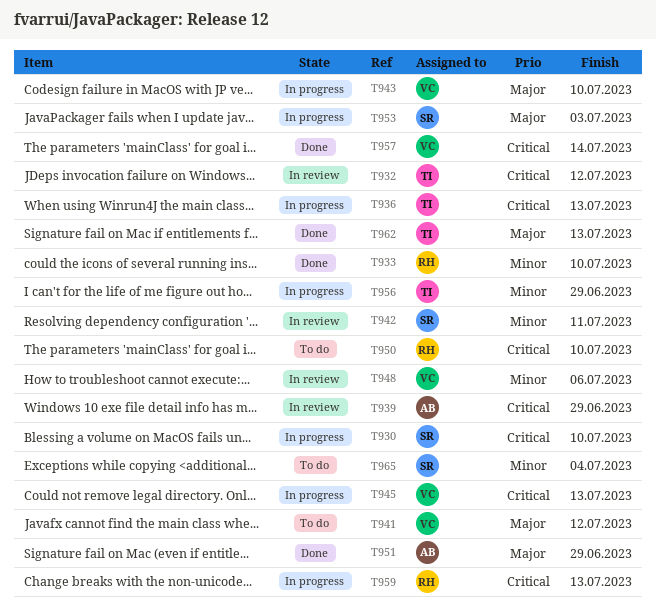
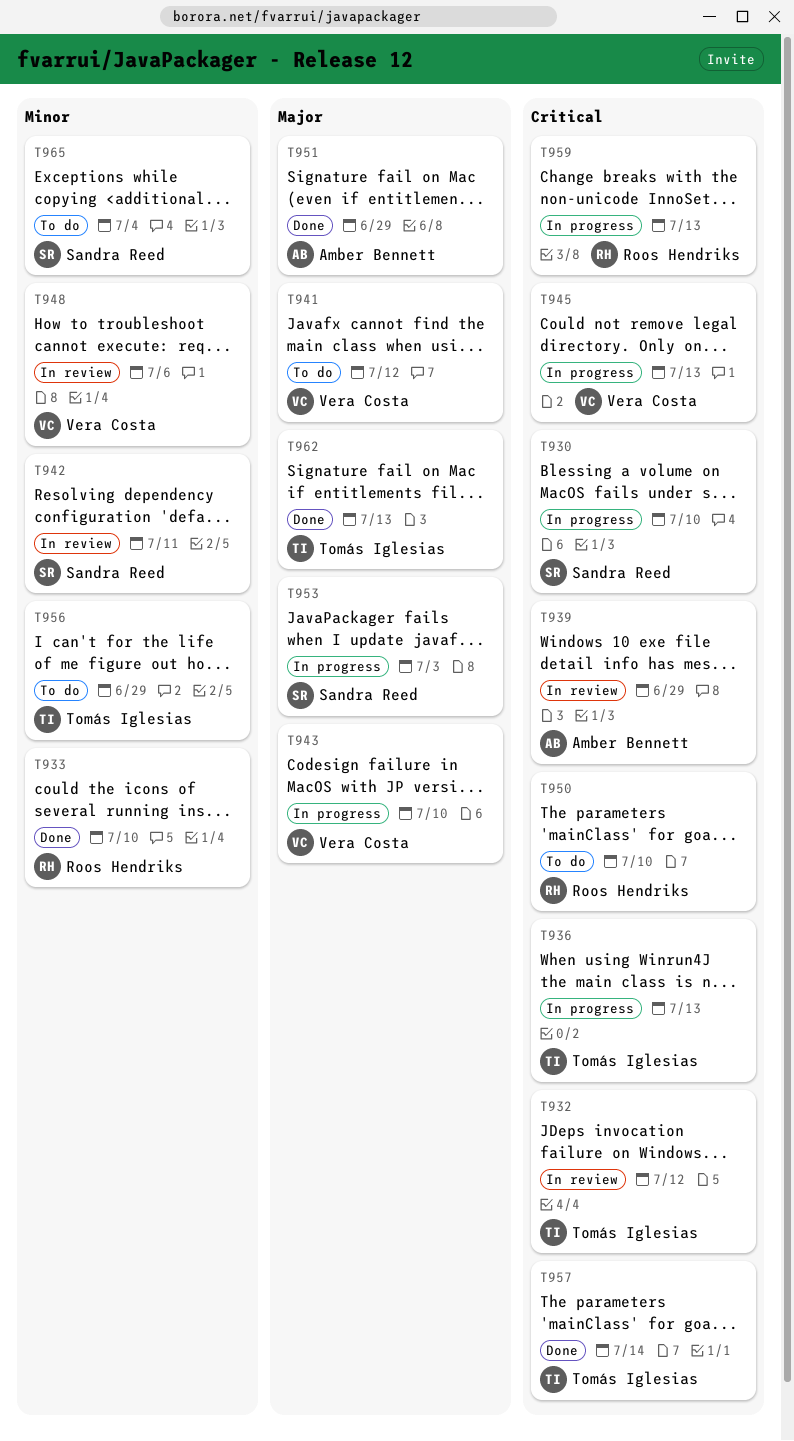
T956, status: In progress -> To do
T957, owner: Vera Costa -> Tomás Iglesias

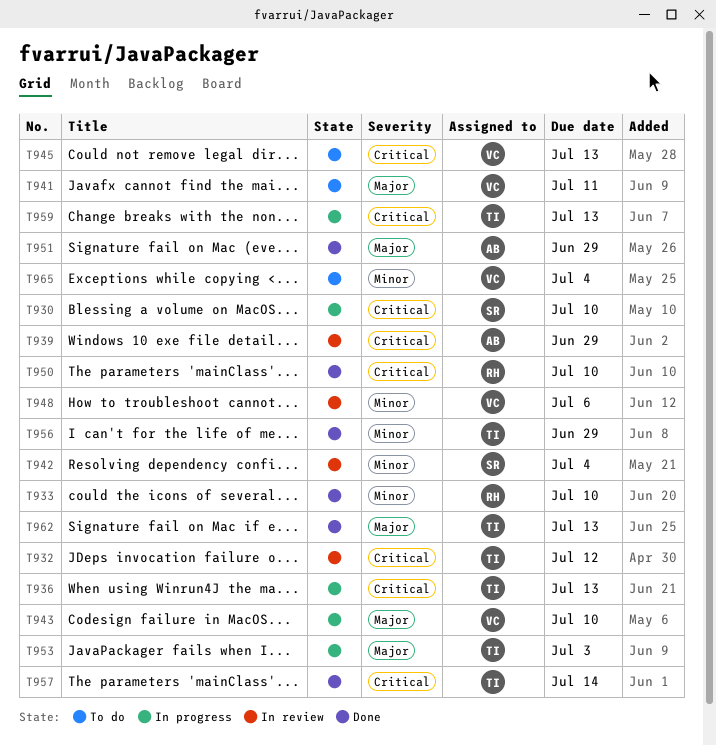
T941, due: Jul 12 -> Jul 11
T942, due: Jul 11 -> Jul 4
T945, status: In progress -> To do
T950, status: To do -> Done
T953, owner: Sandra Reed -> Tomás Iglesias
T956, status: To do -> Done
T959, owner: Roos Hendriks -> Tomás Iglesias
T965, owner: Sandra Reed -> Vera Costa

